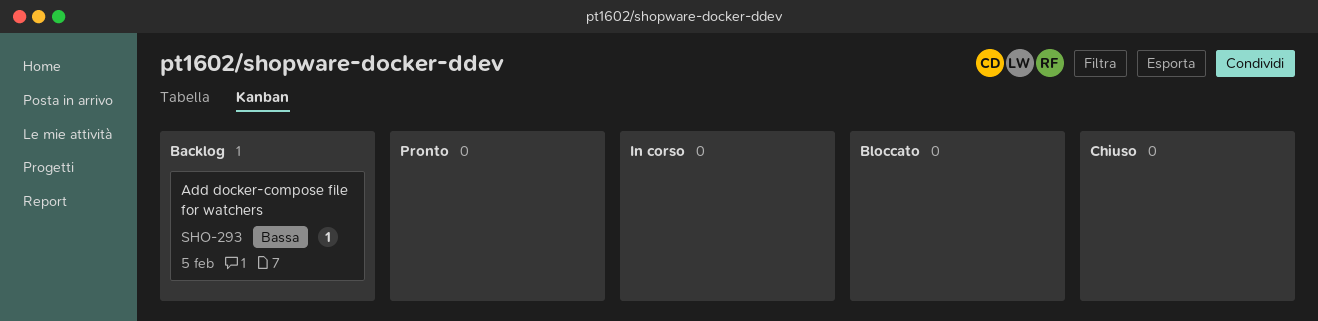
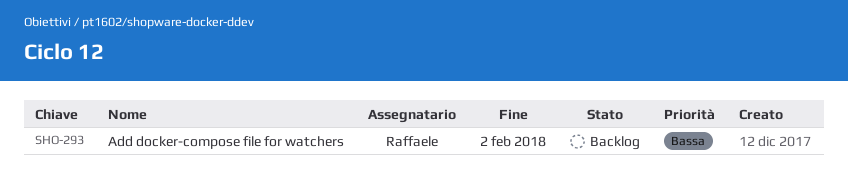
SHO-293, due: Feb 5 -> Feb 2

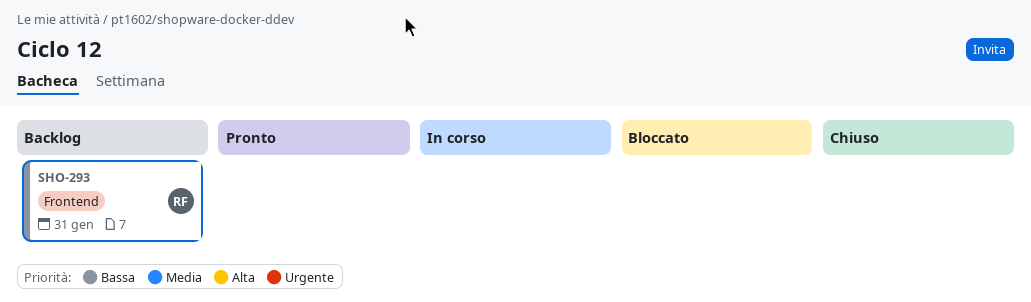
SHO-293, due: Feb 2 -> Jan 31

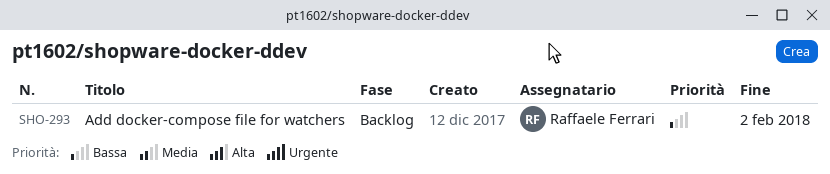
SHO-293, due: Jan 31 -> Feb 2

